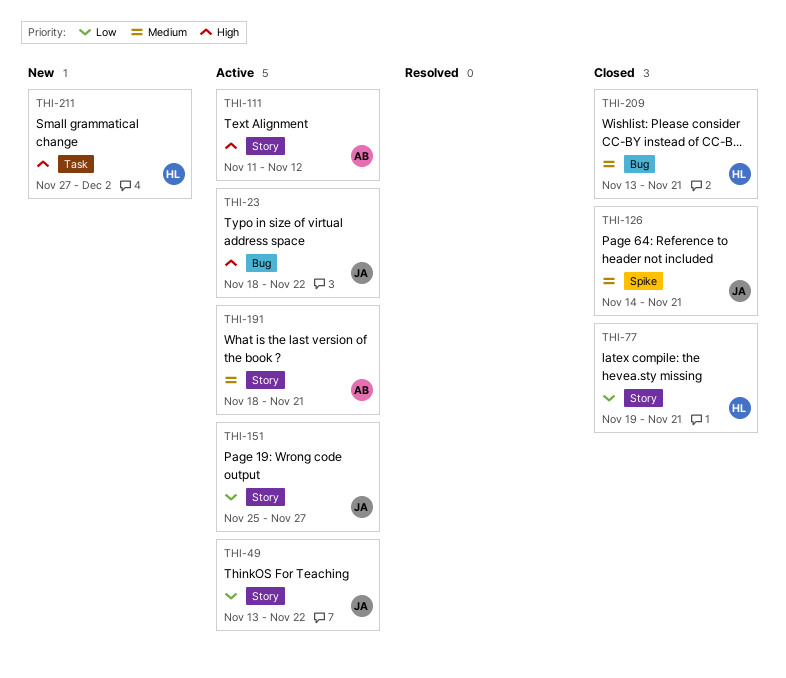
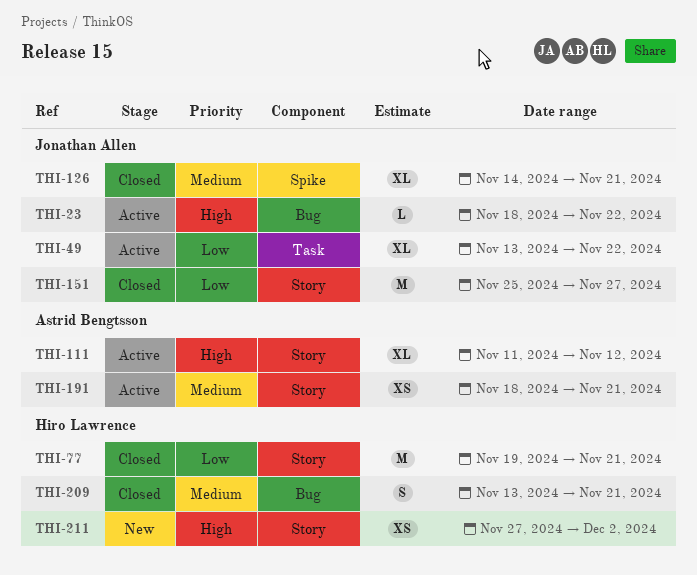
THI-49, label: Story -> Task
THI-151, status: Active -> Closed
THI-211, label: Task -> Story

